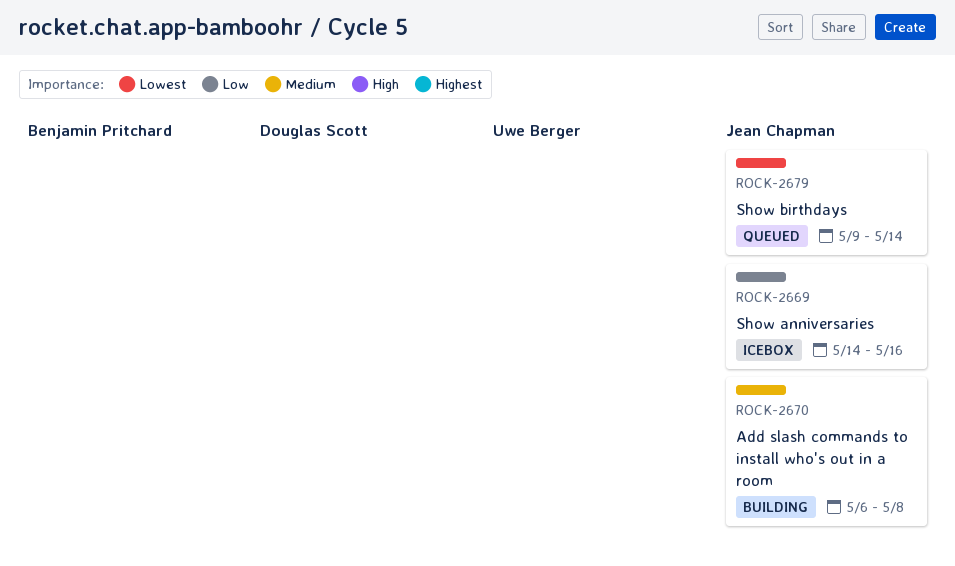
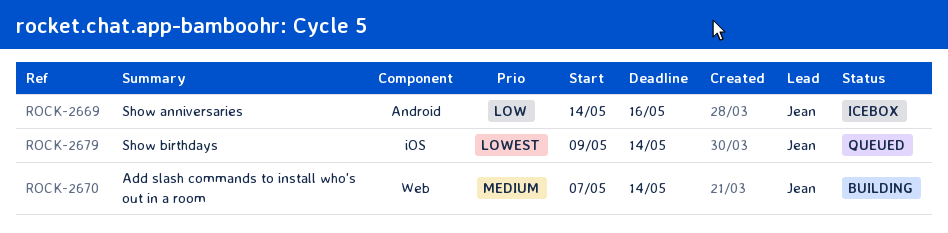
ROCK-2670, start: May 6 -> May 7
ROCK-2670, due: May 8 -> May 14

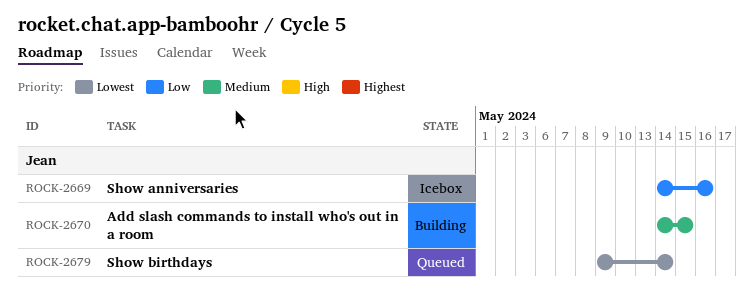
ROCK-2670, start: May 7 -> May 14
ROCK-2670, due: May 14 -> May 15

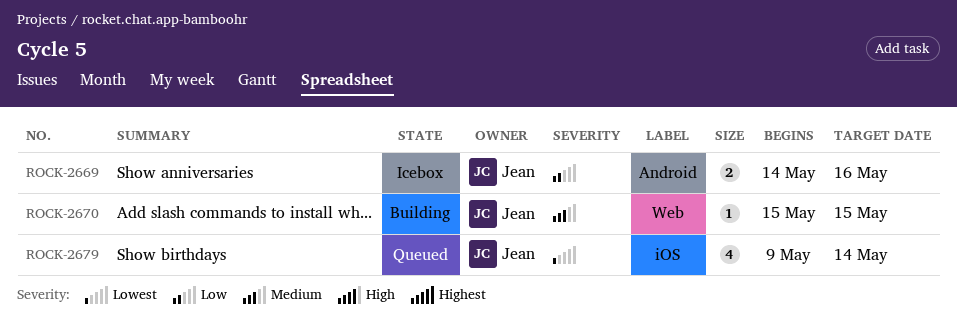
ROCK-2670, start: May 14 -> May 15

